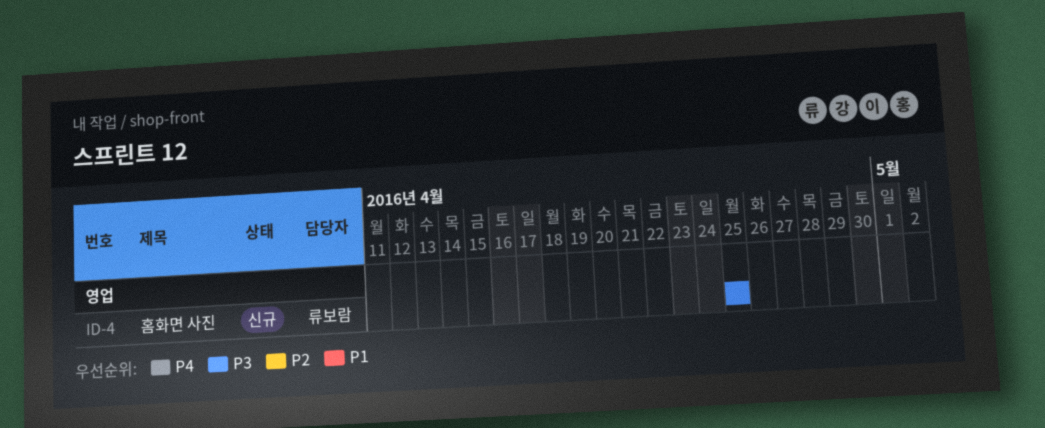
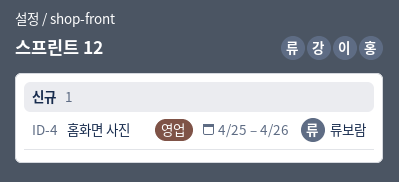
ID-4, due: Apr 25 -> Apr 26

